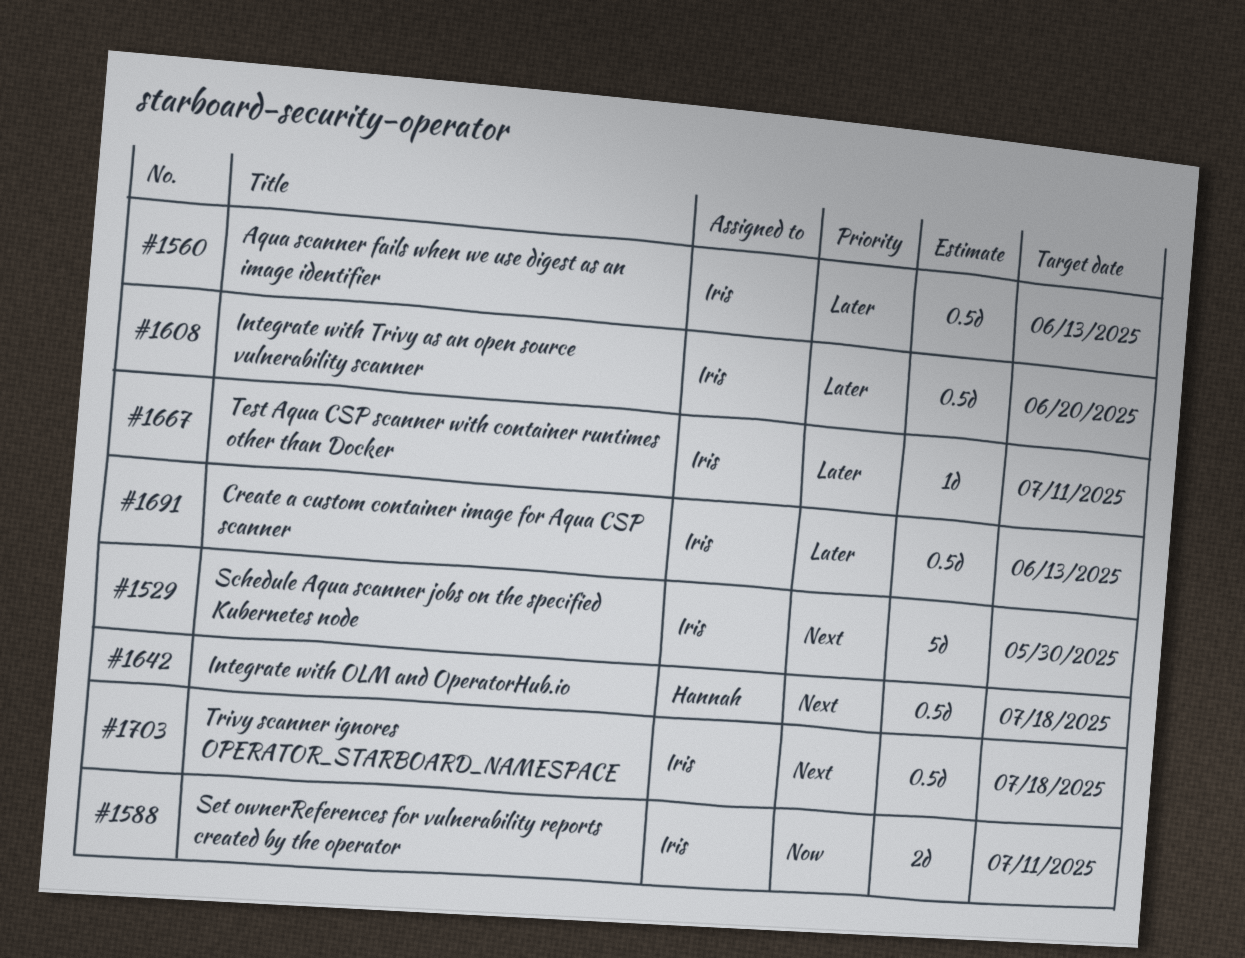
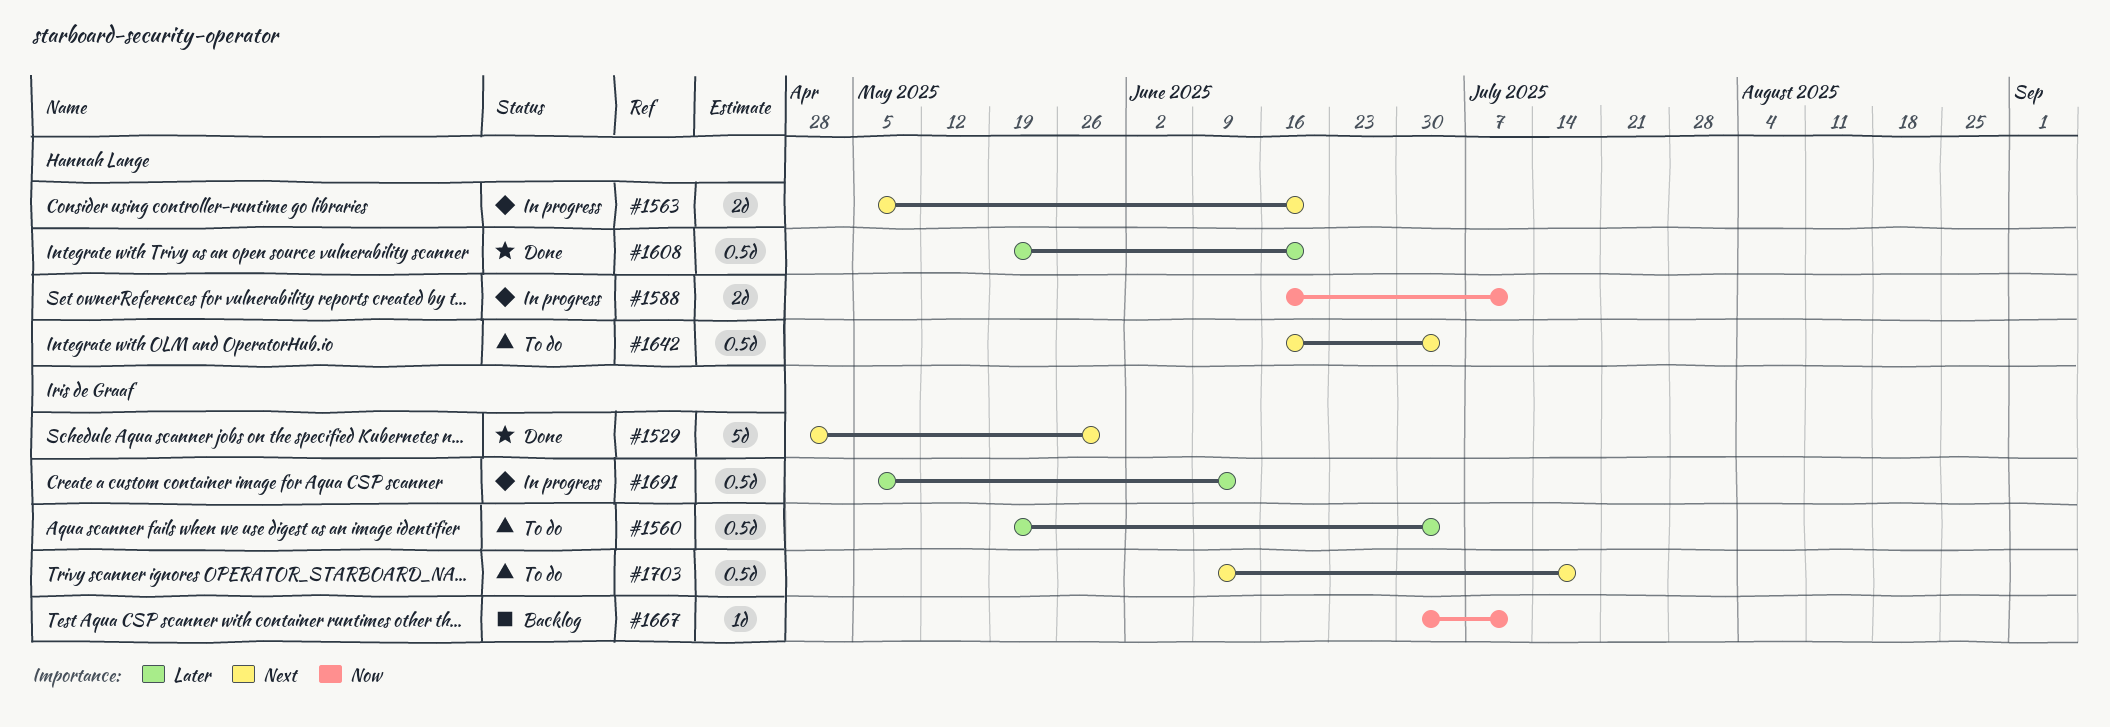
#1560, due: Jun 13 -> Jul 4
#1563: none -> present
#1588, owner: Iris de Graaf -> Hannah Lange
#1608, owner: Iris de Graaf -> Hannah Lange
#1642, due: Jul 18 -> Jul 4
#1667, priority: Later -> Now

